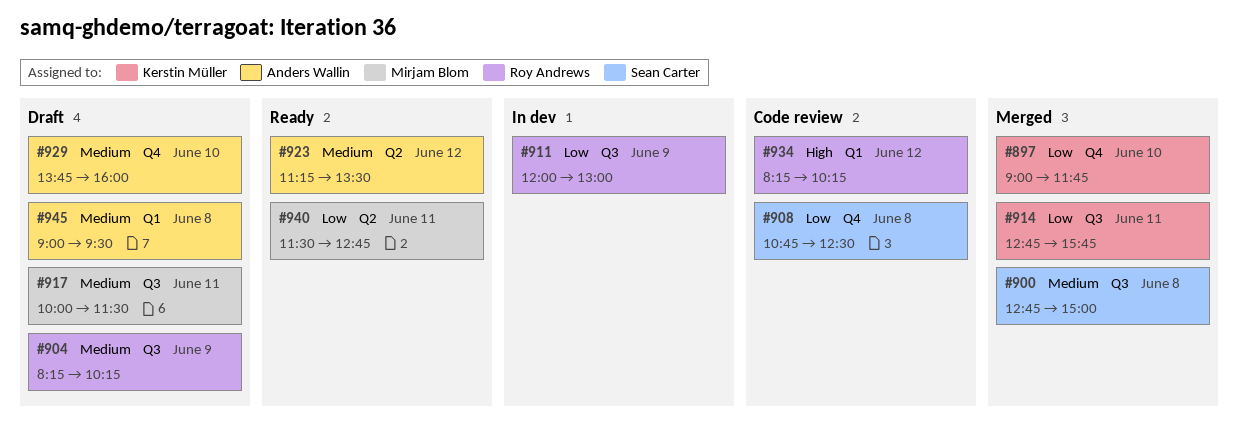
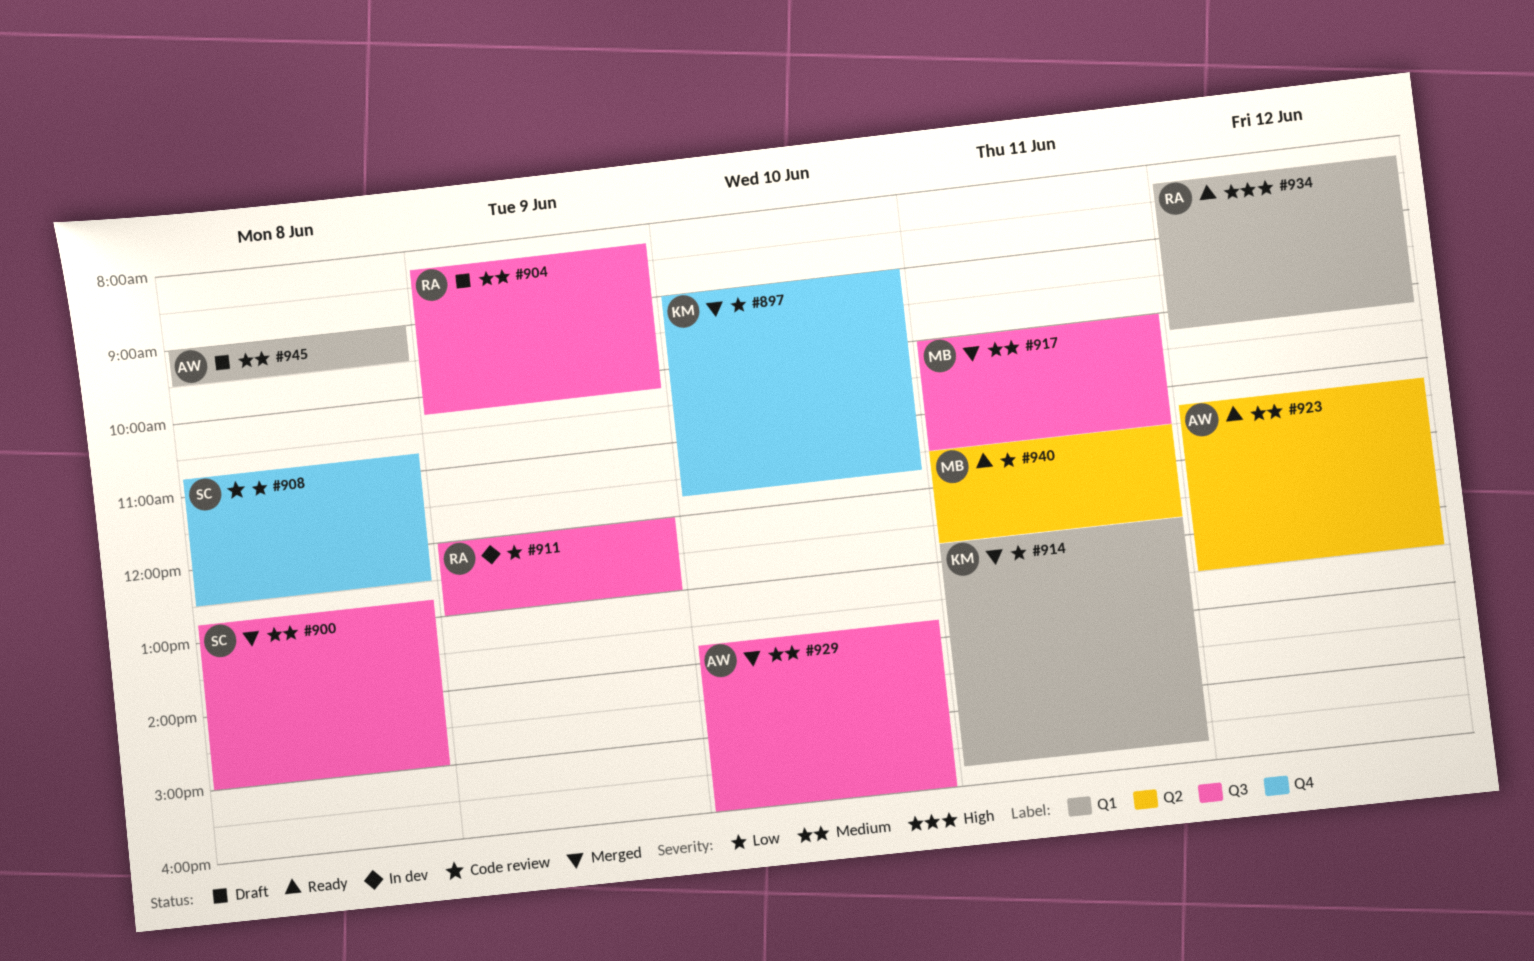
#914, label: Q3 -> Q1
#917, status: Draft -> Merged
#929, status: Draft -> Merged
#929, label: Q4 -> Q3
#934, status: Code review -> Ready

